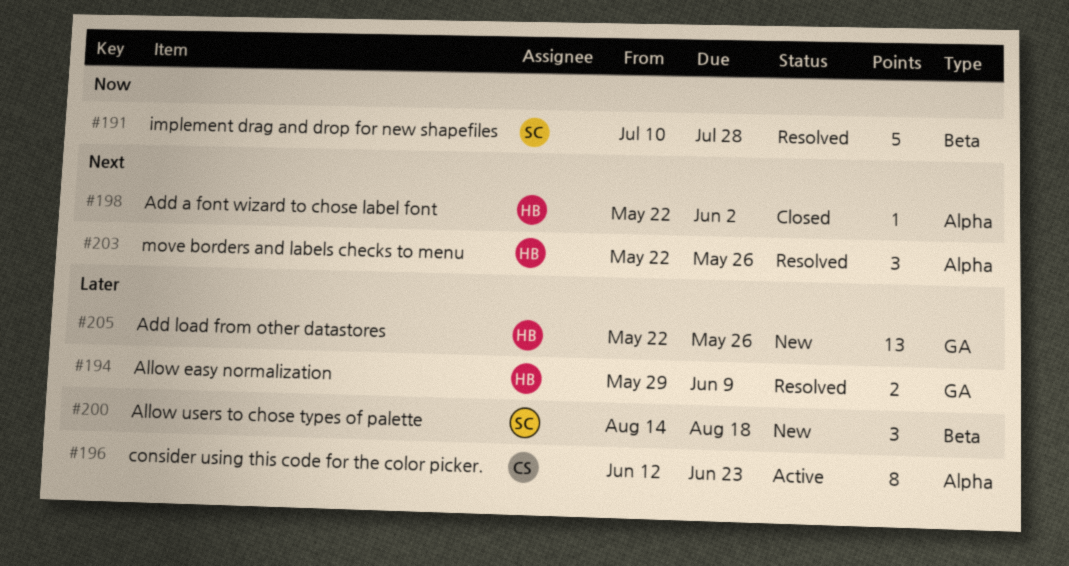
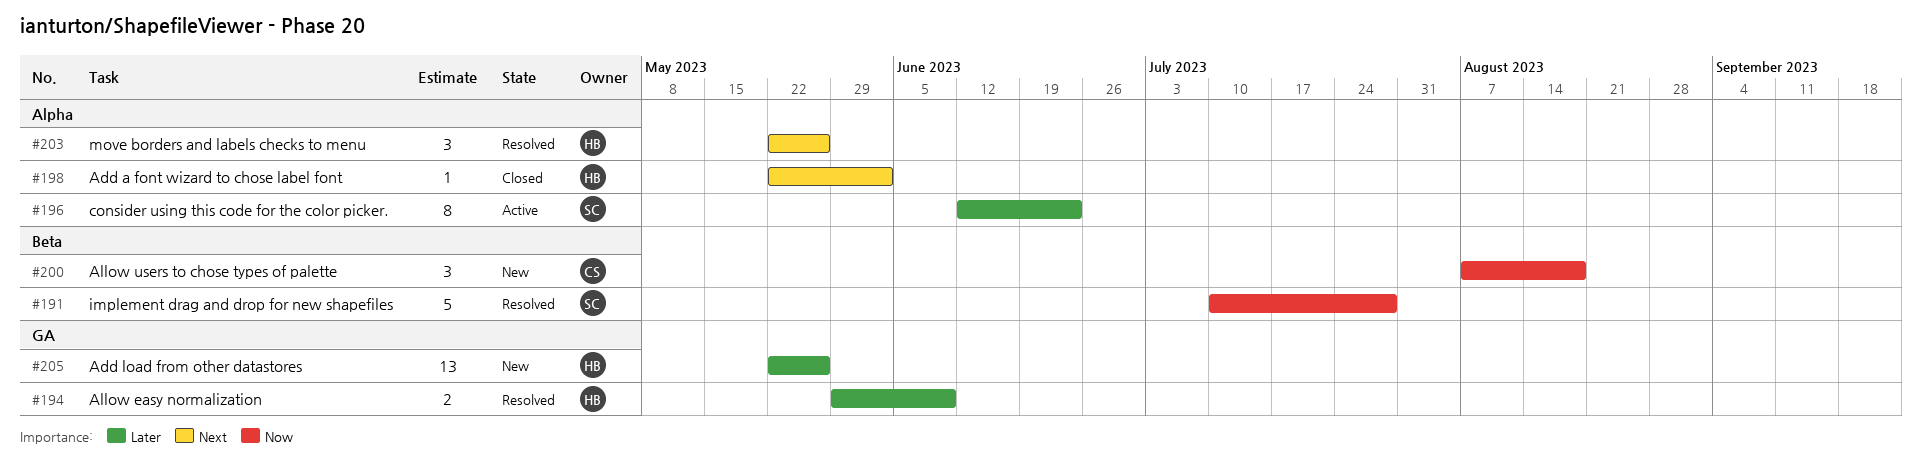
#196, owner: CS -> SC
#200, owner: SC -> CS
#200, priority: Later -> Now
#200, start: Aug 14 -> Aug 7

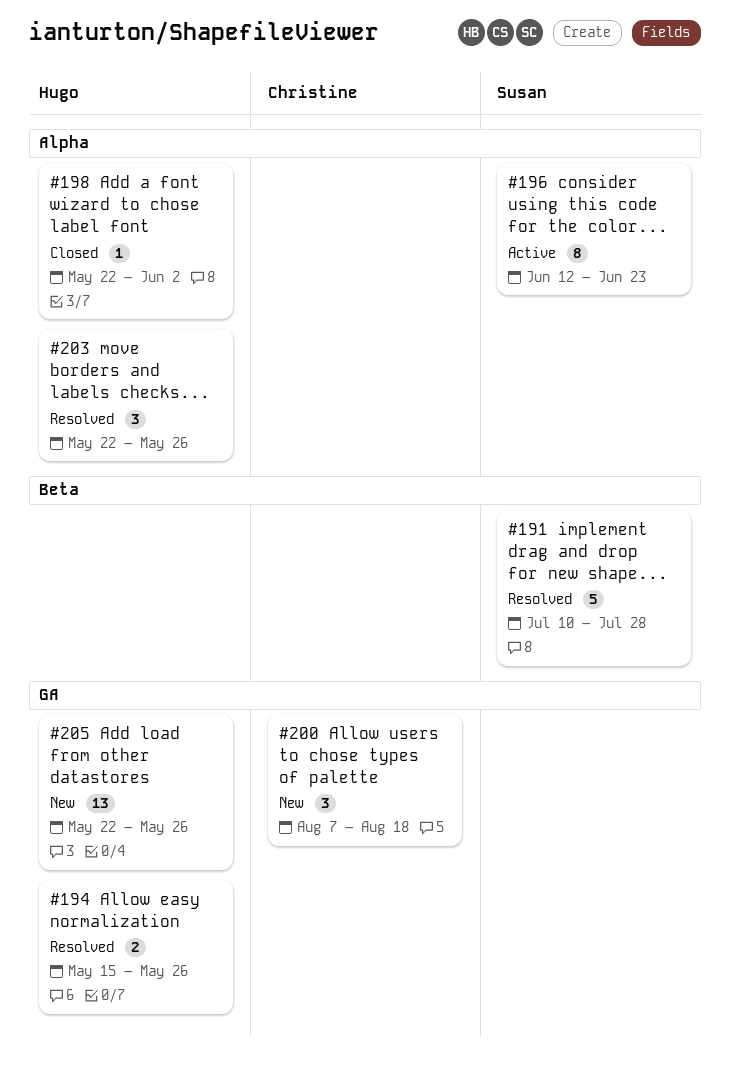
#194, start: May 29 -> May 15
#194, due: Jun 9 -> May 26
#200, label: Beta -> GA

